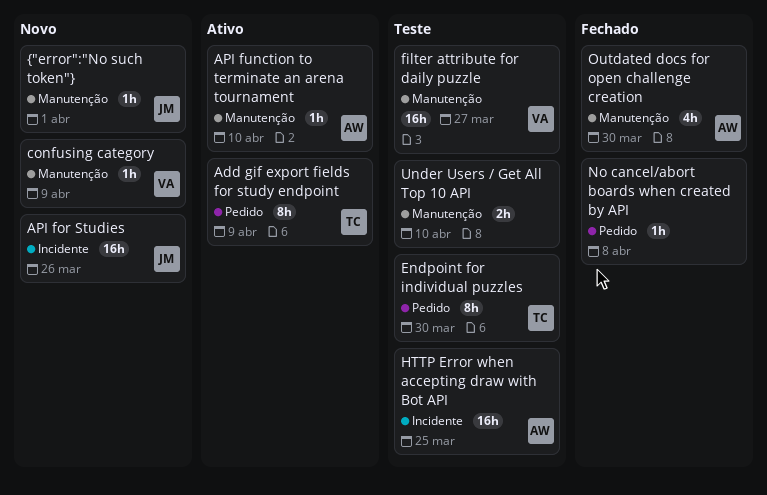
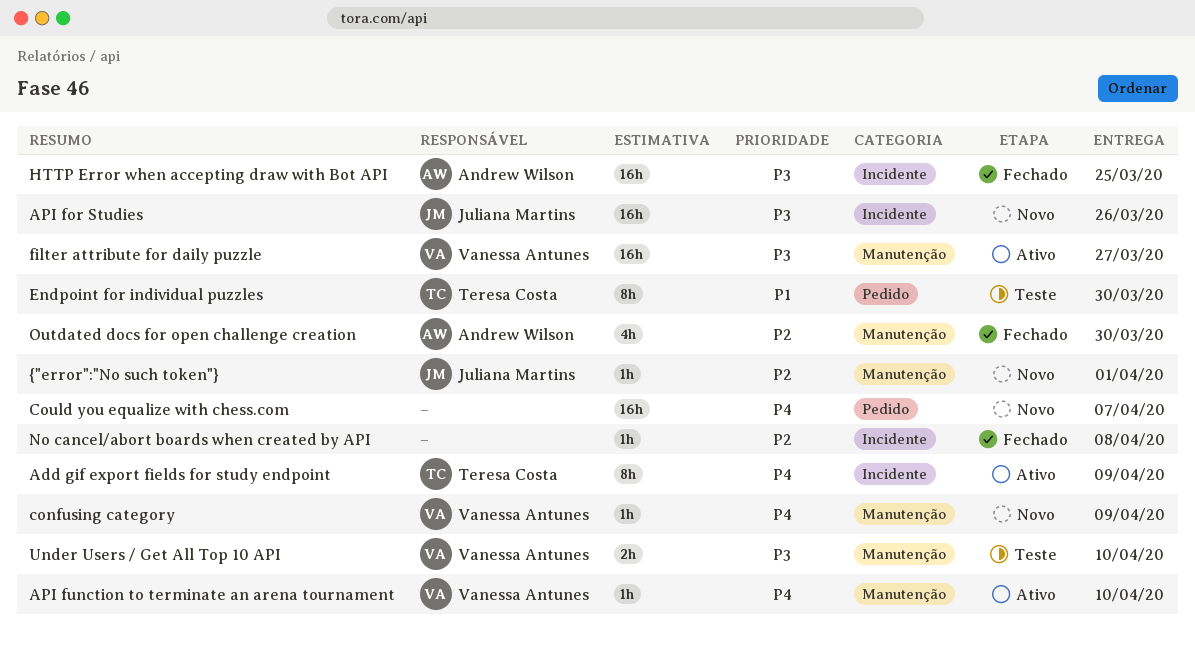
Add gif export fields for study endpoint, label: Pedido -> Incidente
API function to terminate an arena tournament, owner: Andrew Wilson -> Vanessa Antunes
Could you equalize with chess.com: none -> present
filter attribute for daily puzzle, status: Teste -> Ativo
HTTP Error when accepting draw with Bot API, status: Teste -> Fechado
No cancel/abort boards when created by API, label: Pedido -> Incidente
Under Users / Get All Top 10 API, owner: none -> Vanessa Antunes

